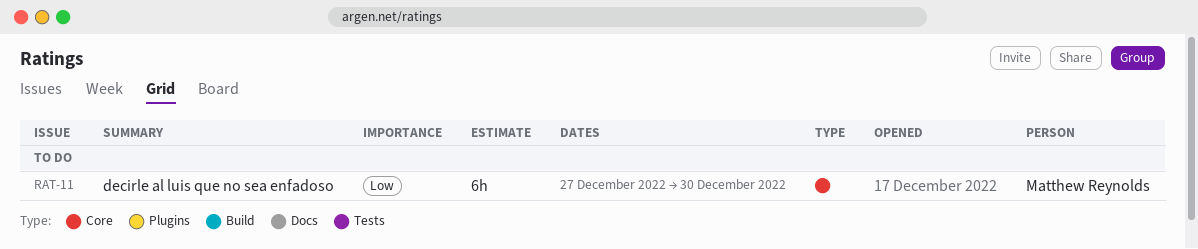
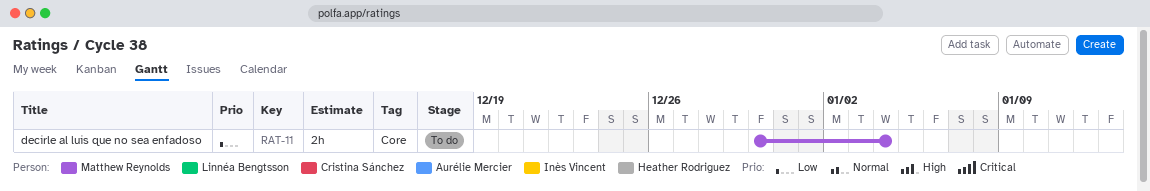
RAT-11, estimate: 6h -> 2h
RAT-11, start: Dec 27 -> Dec 30
RAT-11, due: Dec 30 -> Jan 4

